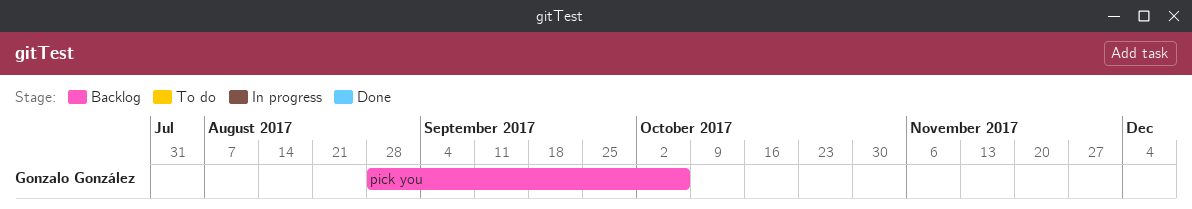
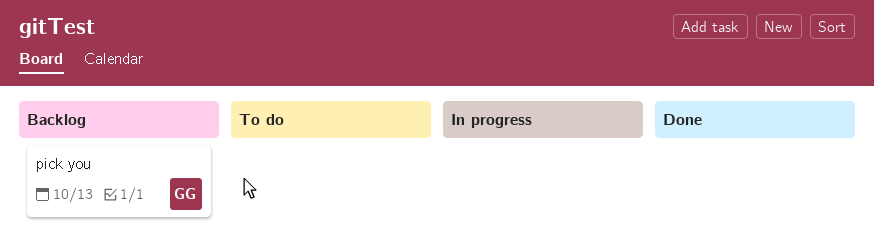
pick you, due: Oct 6 -> Oct 13

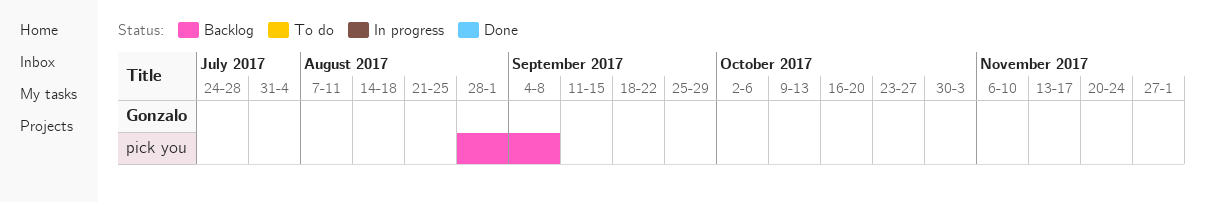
pick you, due: Oct 13 -> Sep 8

